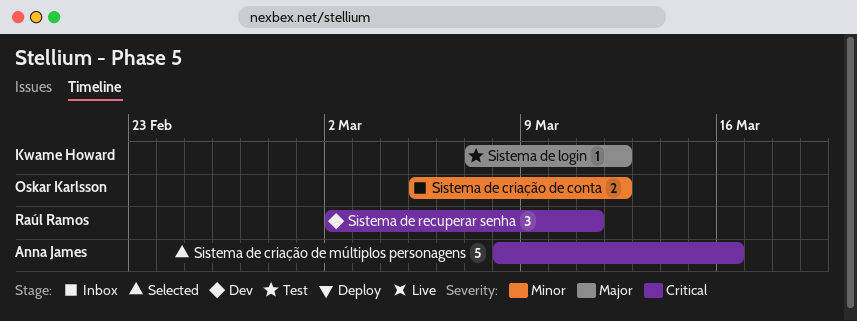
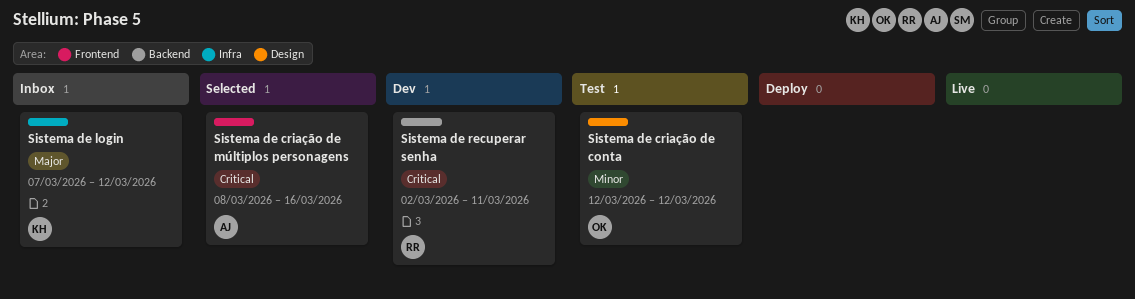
Sistema de criação de conta, status: Inbox -> Test
Sistema de criação de conta, start: Mar 5 -> Mar 12
Sistema de login, status: Test -> Inbox

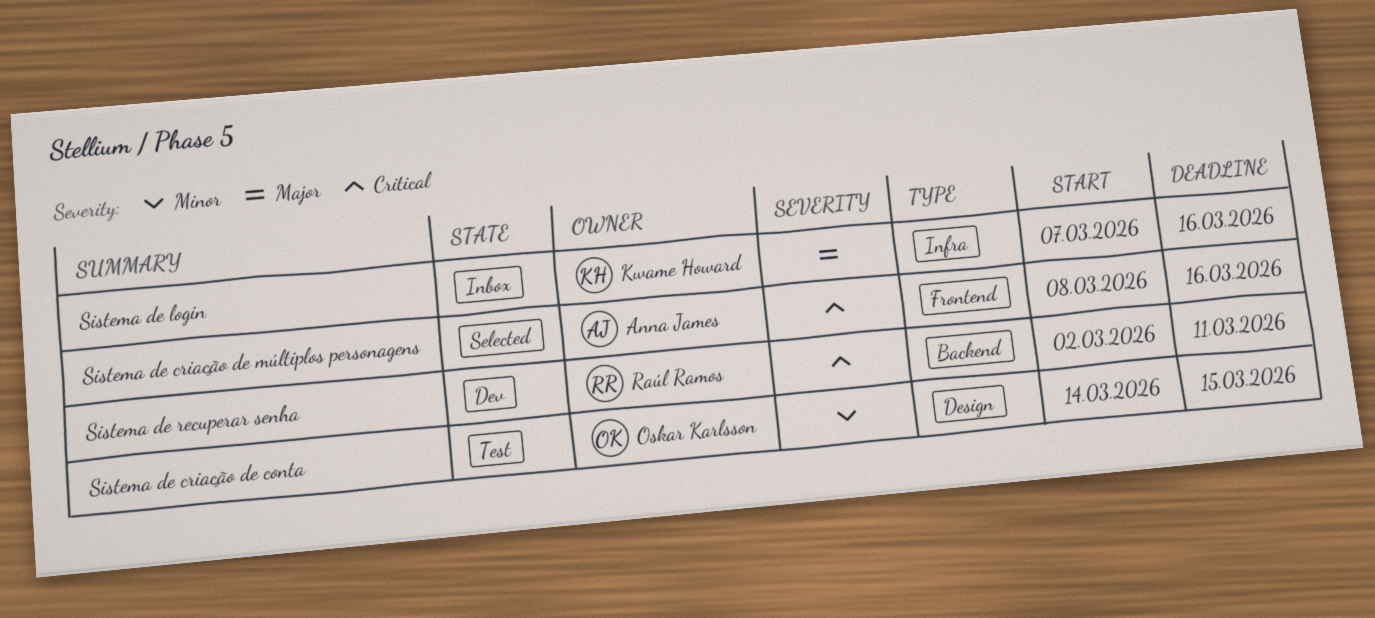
Sistema de criação de conta, start: Mar 12 -> Mar 14
Sistema de criação de conta, due: Mar 12 -> Mar 15
Sistema de login, due: Mar 12 -> Mar 16

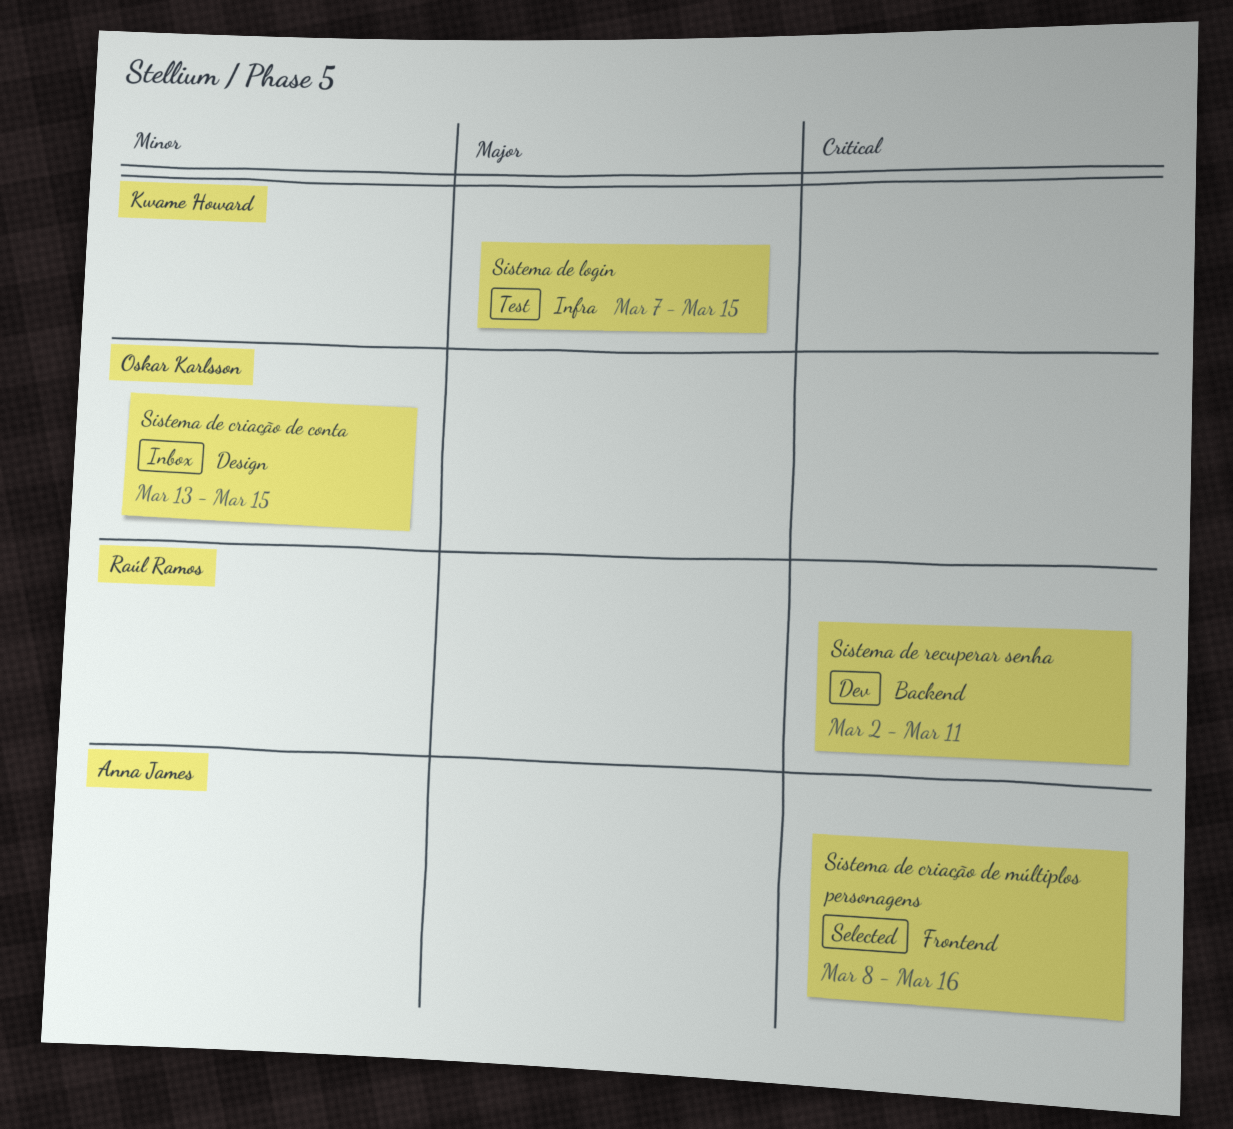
Sistema de criação de conta, status: Test -> Inbox
Sistema de criação de conta, start: Mar 14 -> Mar 13
Sistema de login, status: Inbox -> Test
Sistema de login, due: Mar 16 -> Mar 15

